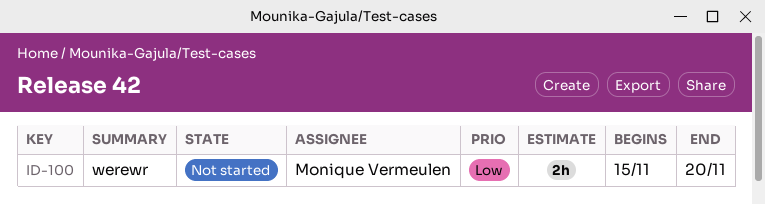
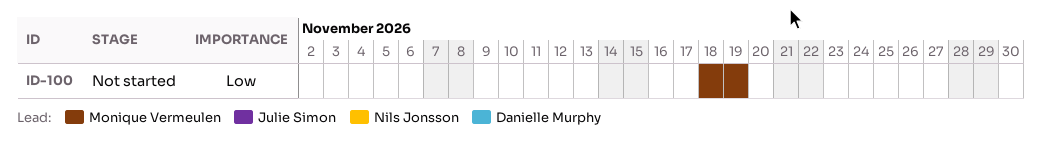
ID-100, start: Nov 15 -> Nov 18
ID-100, due: Nov 20 -> Nov 19

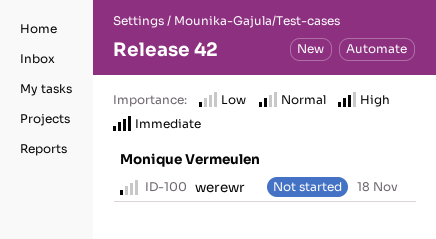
ID-100, due: Nov 19 -> Nov 18

